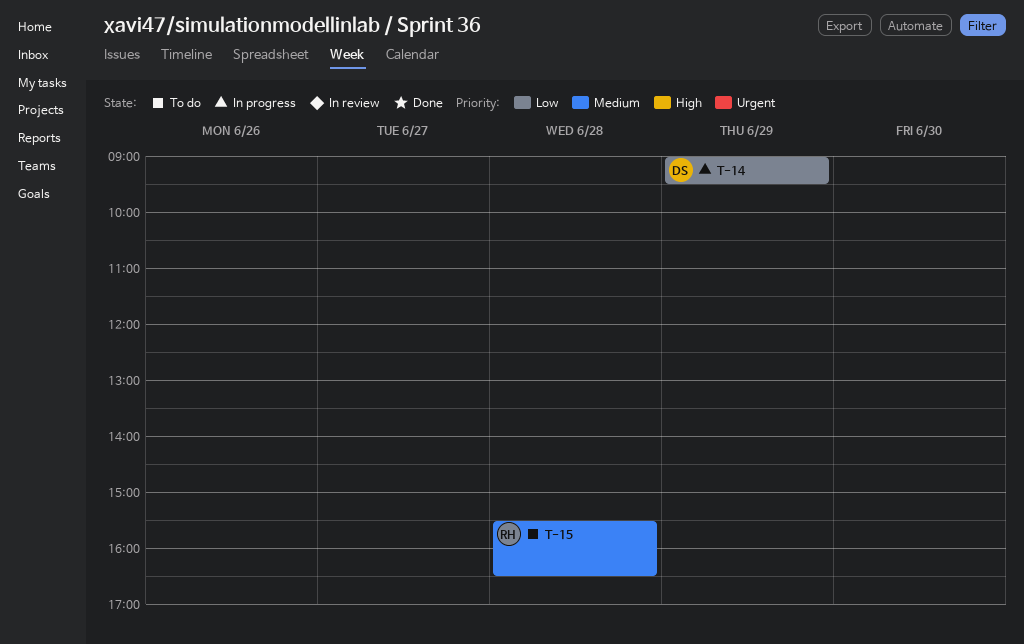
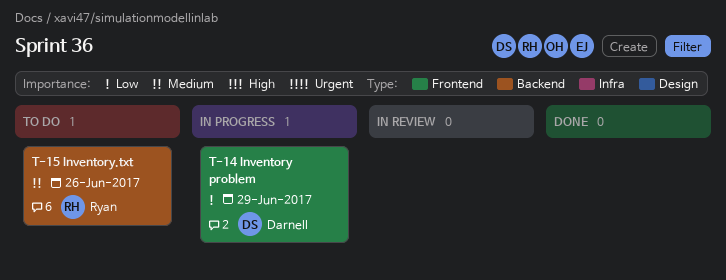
T-15, day: Jun 28 -> Jun 26

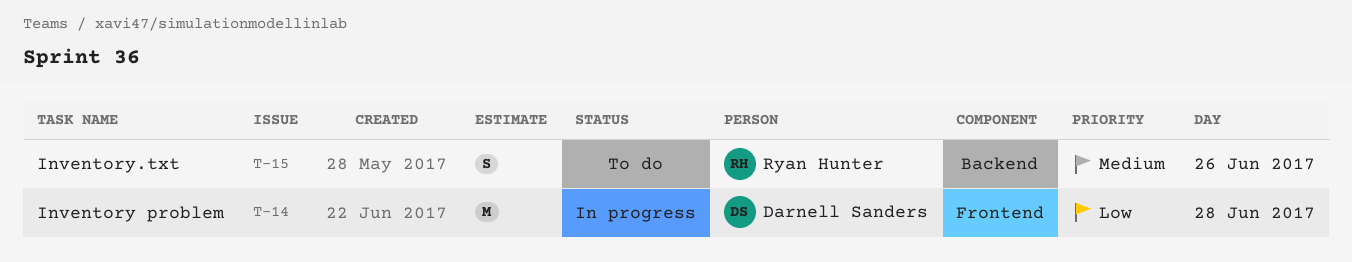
T-14, day: Jun 29 -> Jun 28

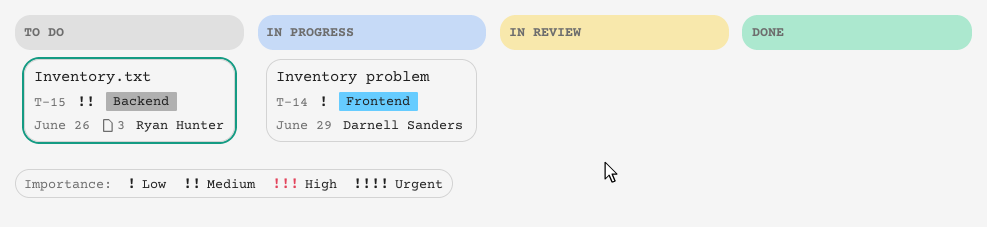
T-14, day: Jun 28 -> Jun 29

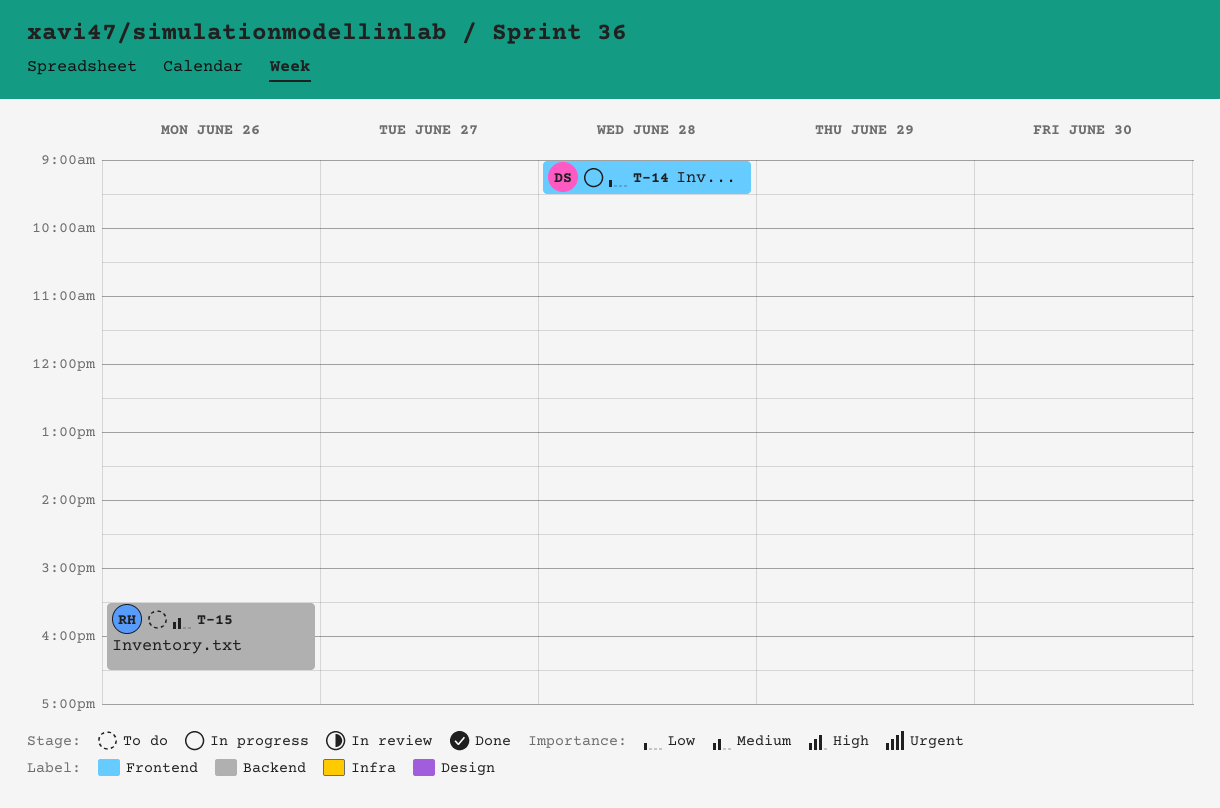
T-14, day: Jun 29 -> Jun 28

